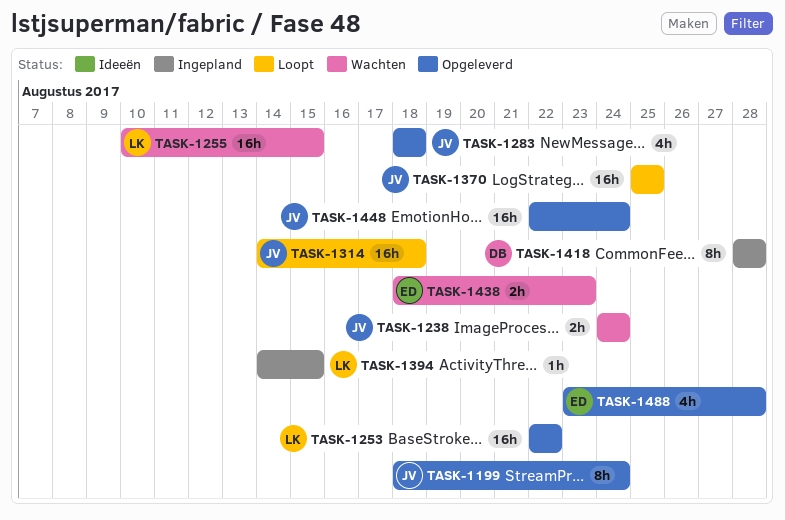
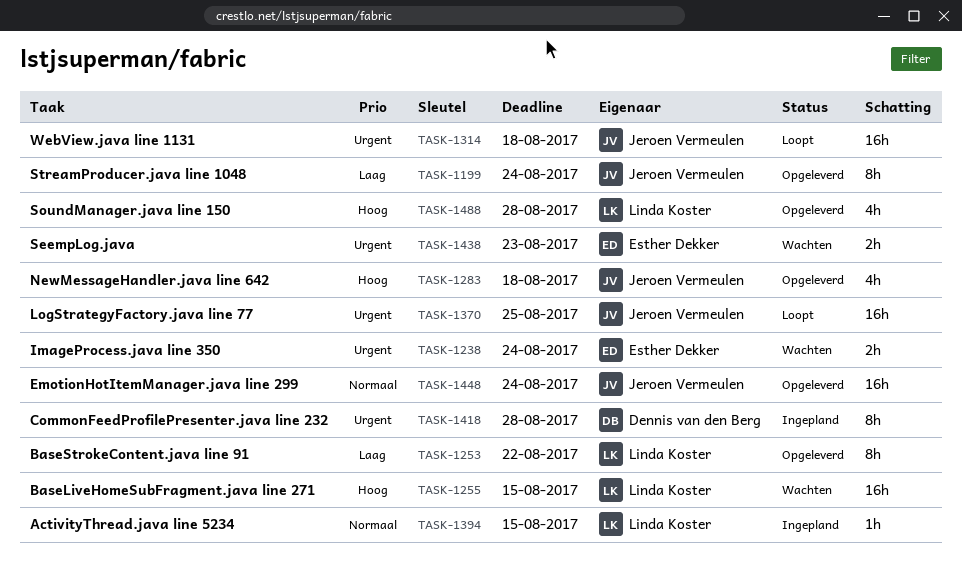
TASK-1238, owner: Jeroen Vermeulen -> Esther Dekker
TASK-1253, estimate: 16h -> 8h
TASK-1488, owner: Esther Dekker -> Linda Koster

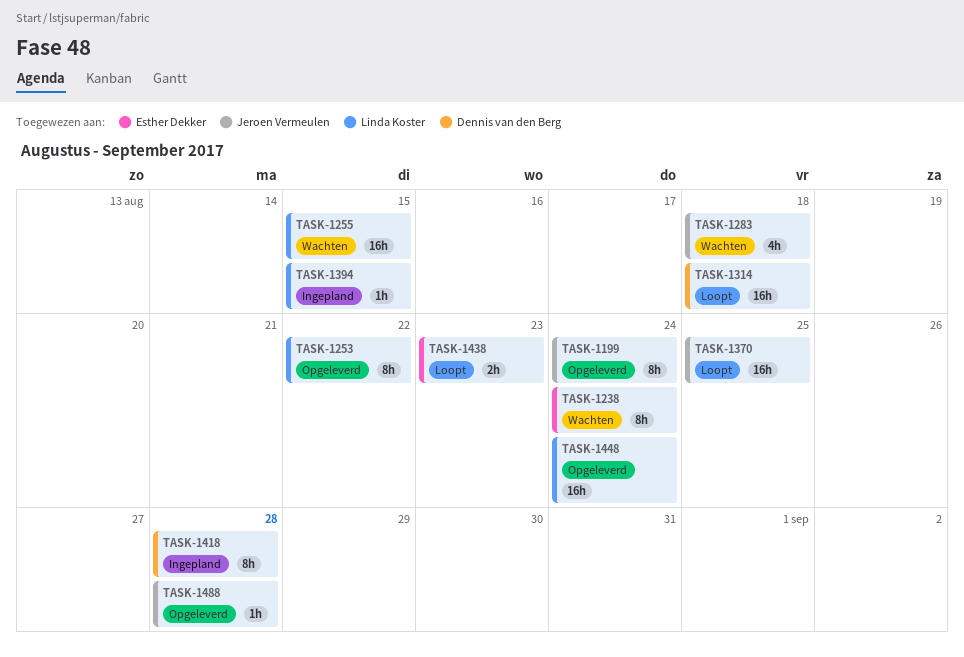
TASK-1238, estimate: 2h -> 8h
TASK-1283, status: Opgeleverd -> Wachten
TASK-1314, owner: Jeroen Vermeulen -> Dennis van den Berg
TASK-1438, status: Wachten -> Loopt
TASK-1448, owner: Jeroen Vermeulen -> Linda Koster
TASK-1488, owner: Linda Koster -> Jeroen Vermeulen
TASK-1488, estimate: 4h -> 1h

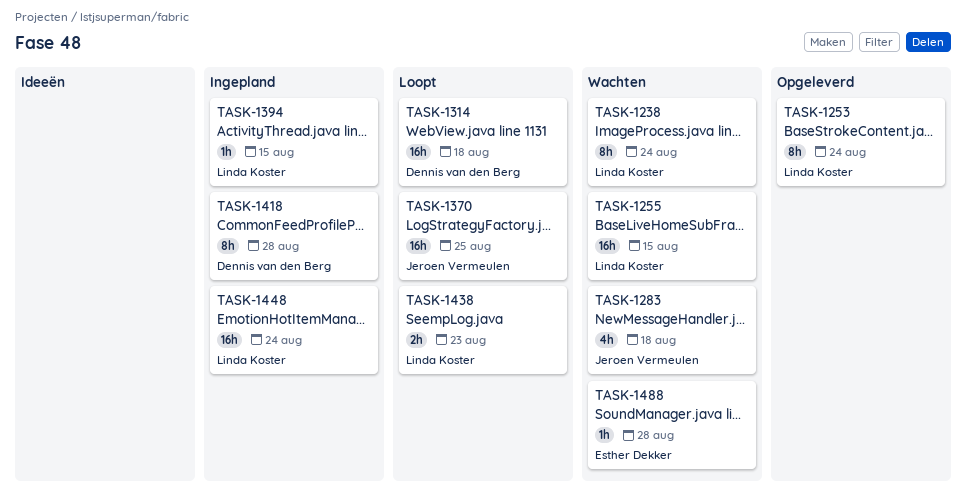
TASK-1199: present -> none
TASK-1238, owner: Esther Dekker -> Linda Koster
TASK-1253, due: Aug 22 -> Aug 24
TASK-1438, owner: Esther Dekker -> Linda Koster
TASK-1448, status: Opgeleverd -> Ingepland
TASK-1488, status: Opgeleverd -> Wachten
TASK-1488, owner: Jeroen Vermeulen -> Esther Dekker

